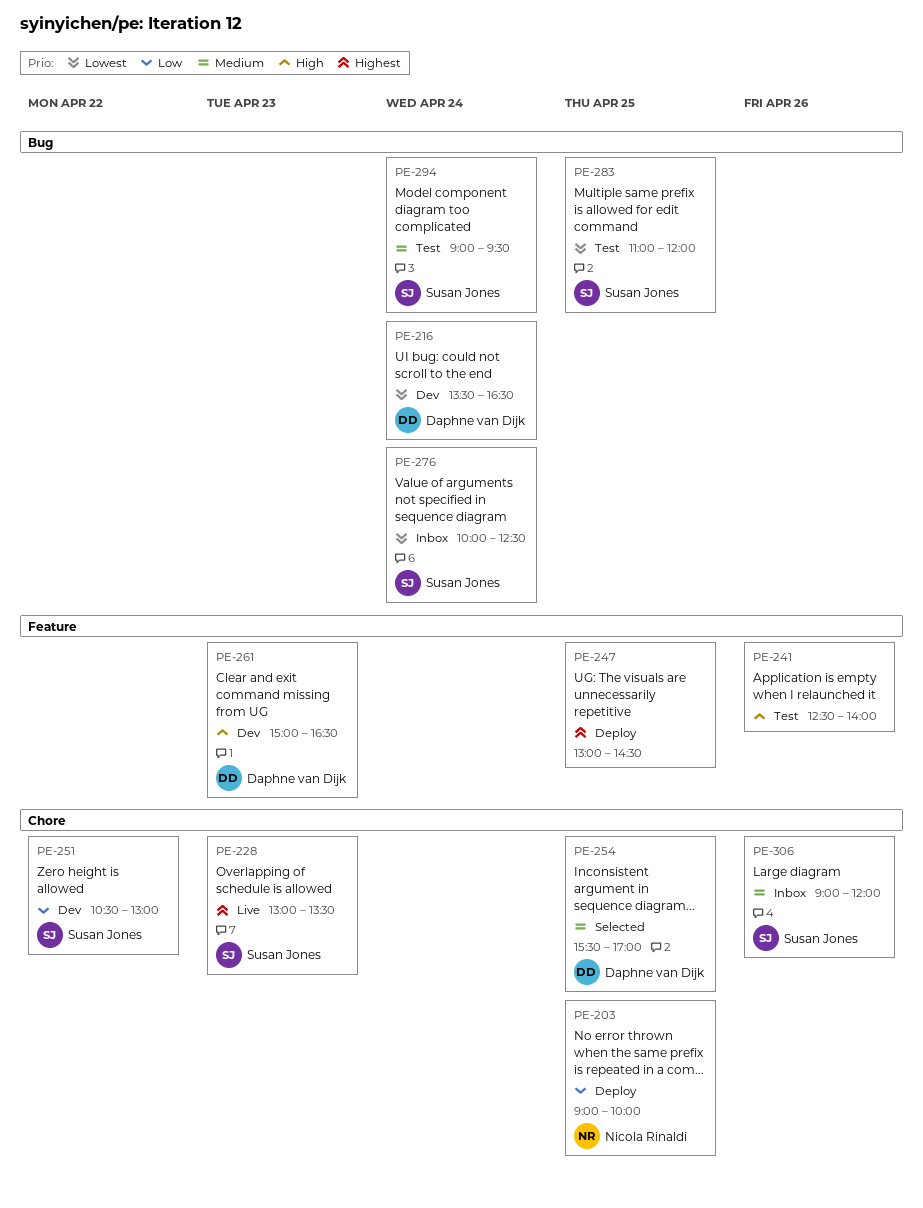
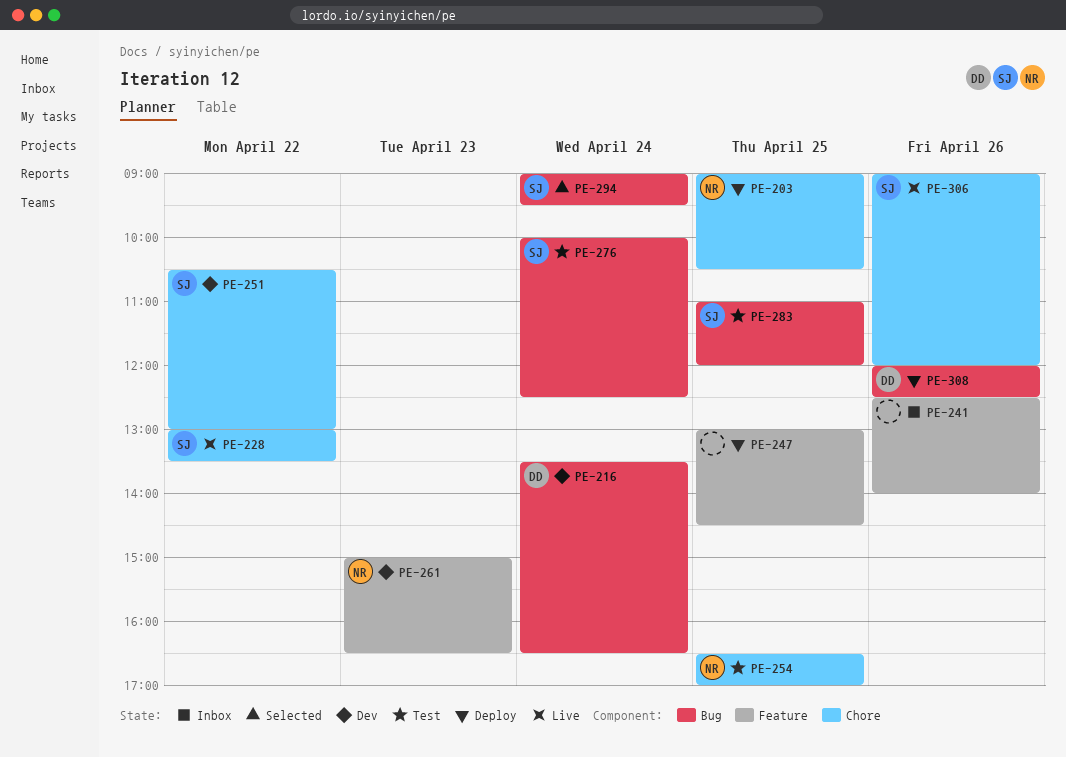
PE-203, ends: 10:00 -> 10:30
PE-228, day: Apr 23 -> Apr 22
PE-241, status: Test -> Inbox
PE-254, status: Selected -> Test
PE-254, owner: Daphne van Dijk -> Nicola Rinaldi
PE-254, begins: 15:30 -> 16:30
PE-261, owner: Daphne van Dijk -> Nicola Rinaldi
PE-276, status: Inbox -> Test
PE-294, status: Test -> Selected
PE-306, status: Inbox -> Live
PE-308: none -> present

